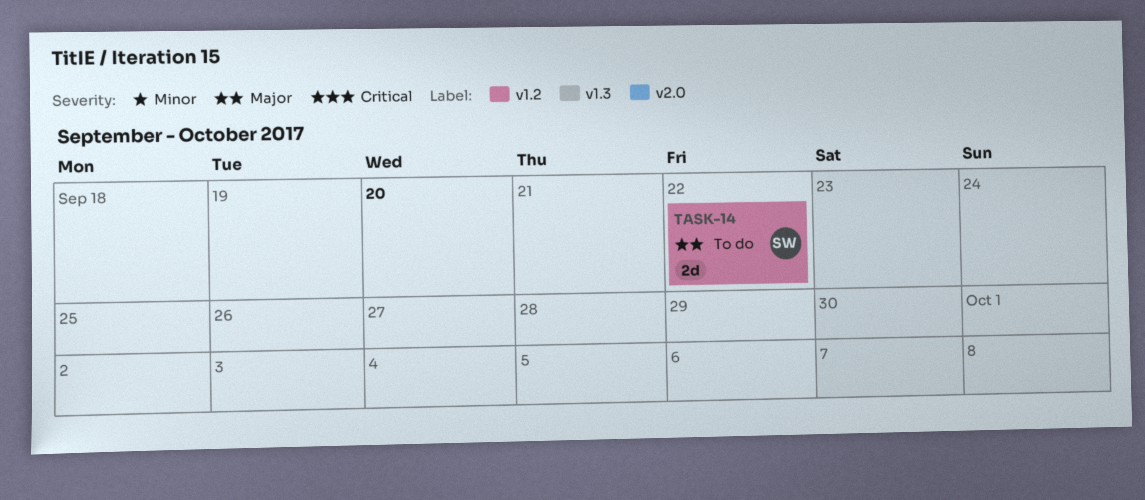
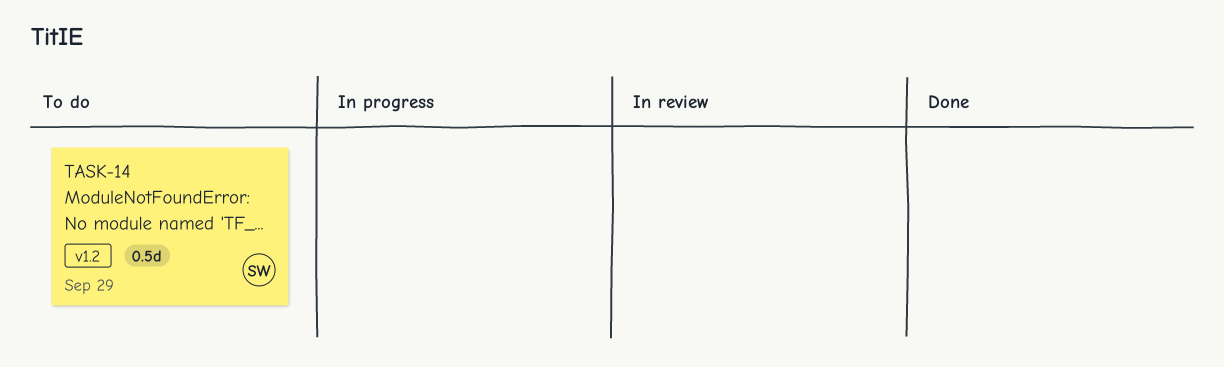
TASK-14, estimate: 2d -> 0.5d
TASK-14, due: Sep 22 -> Sep 29

